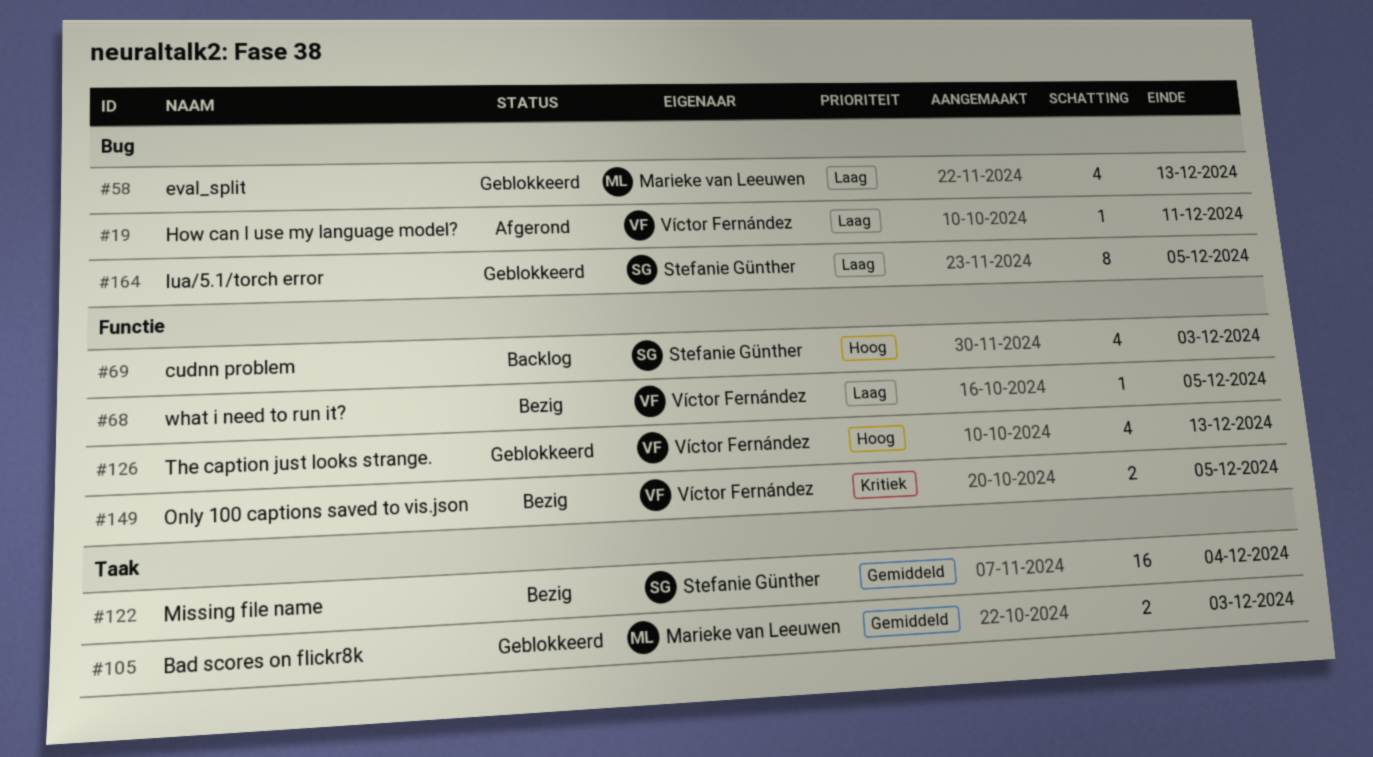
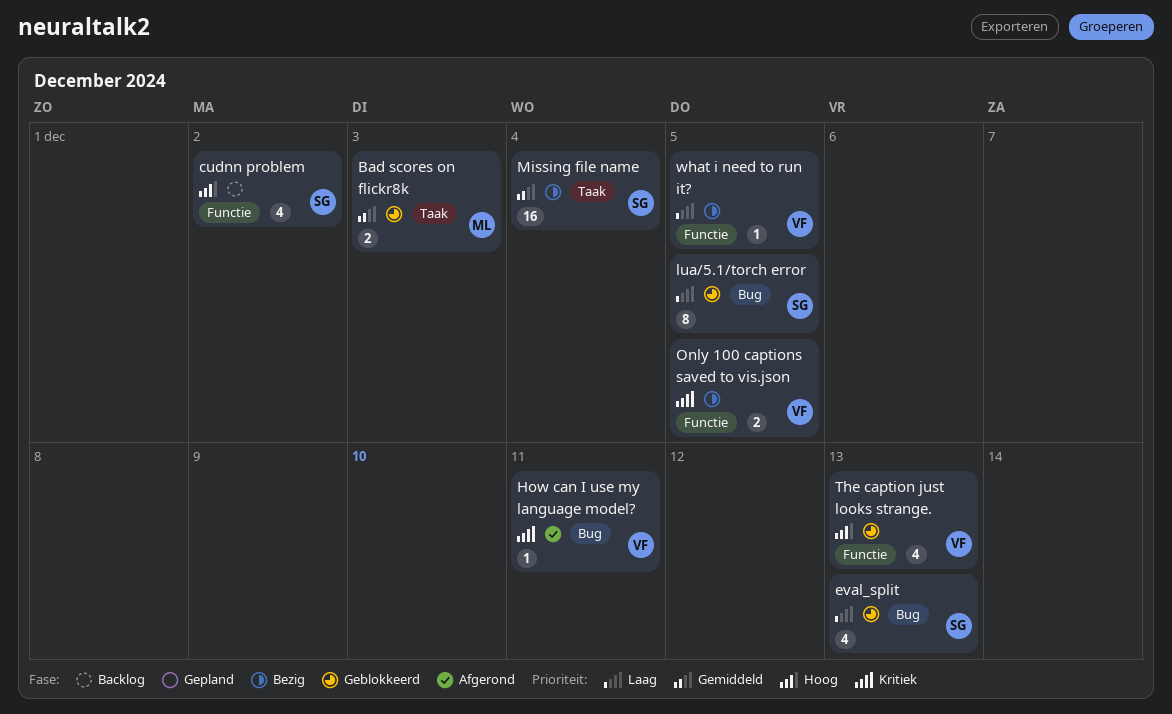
cudnn problem, due: Dec 3 -> Dec 2
eval_split, owner: Marieke van Leeuwen -> Stefanie Günther
How can I use my language model?, priority: Laag -> Kritiek

